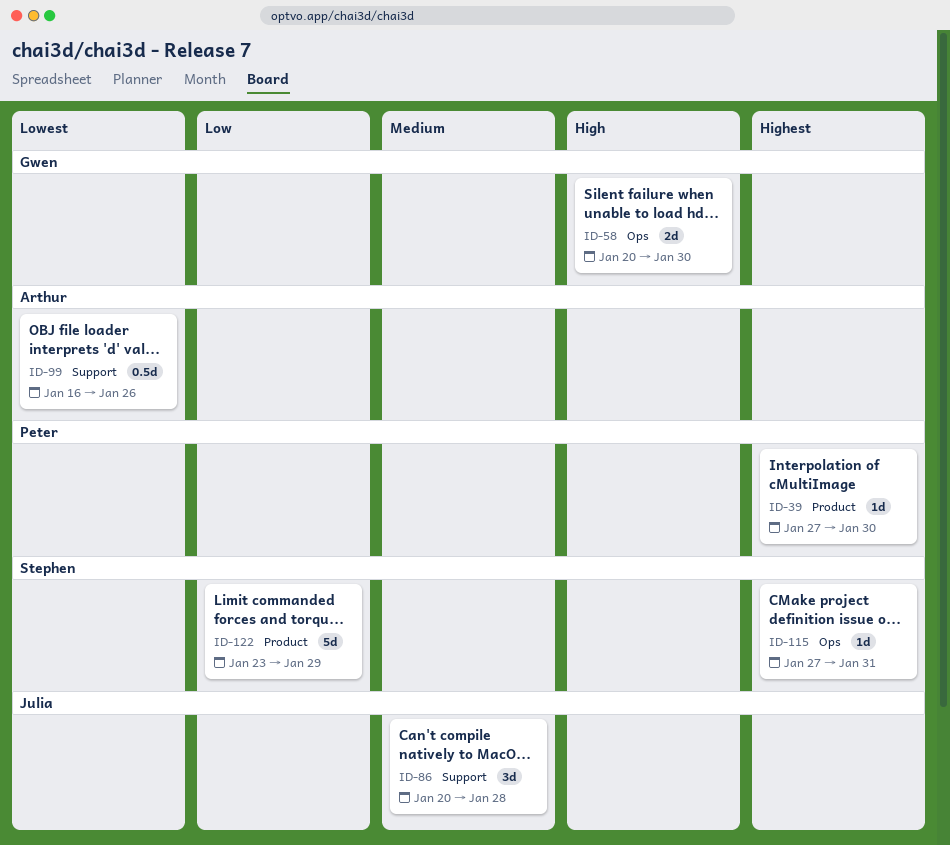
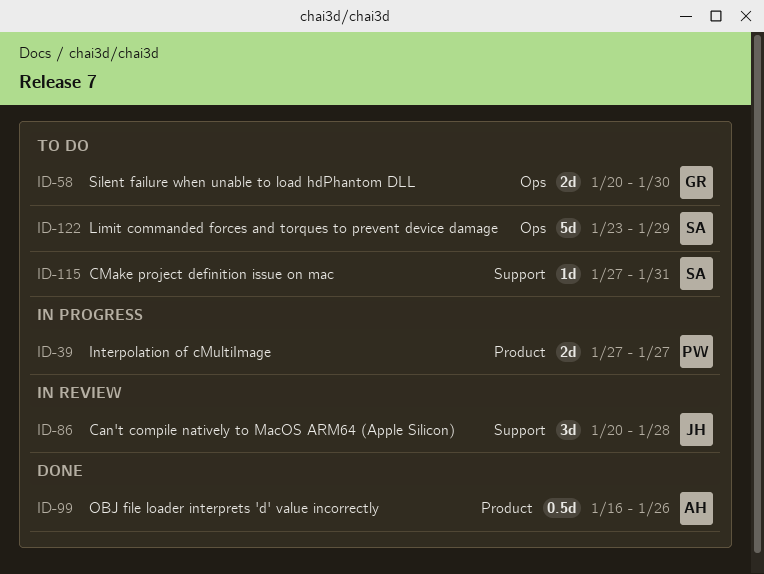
ID-39, estimate: 1d -> 2d
ID-39, due: Jan 30 -> Jan 27
ID-99, label: Support -> Product
ID-115, label: Ops -> Support
ID-122, label: Product -> Ops

